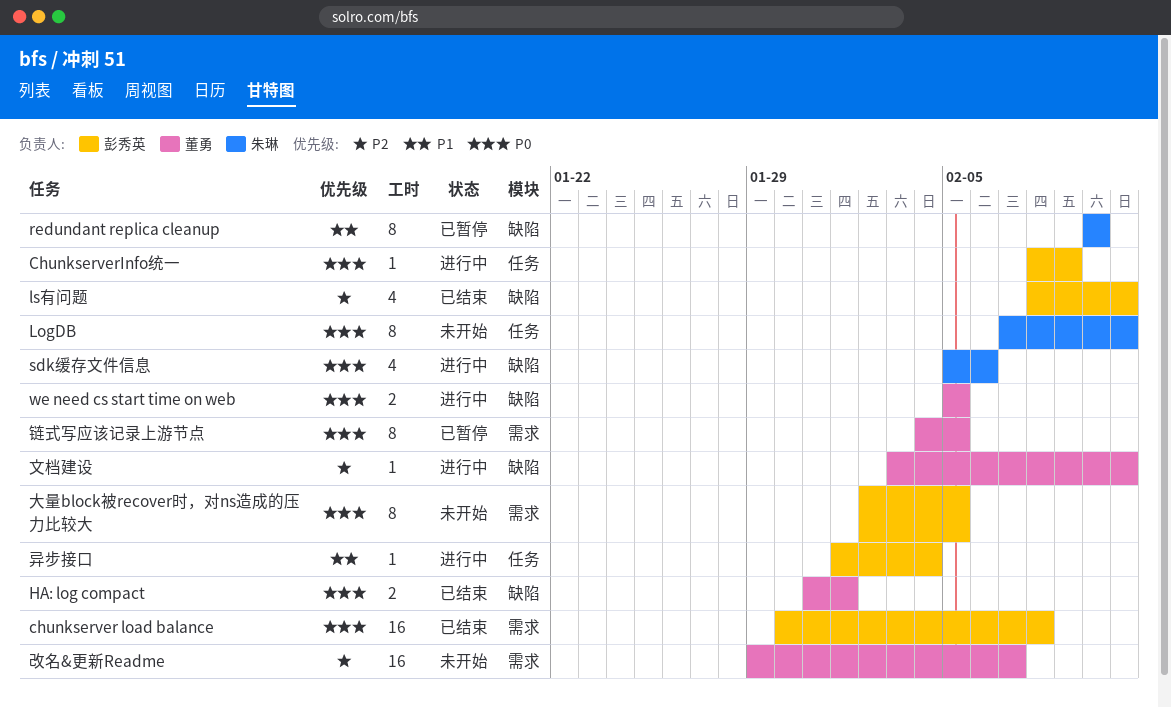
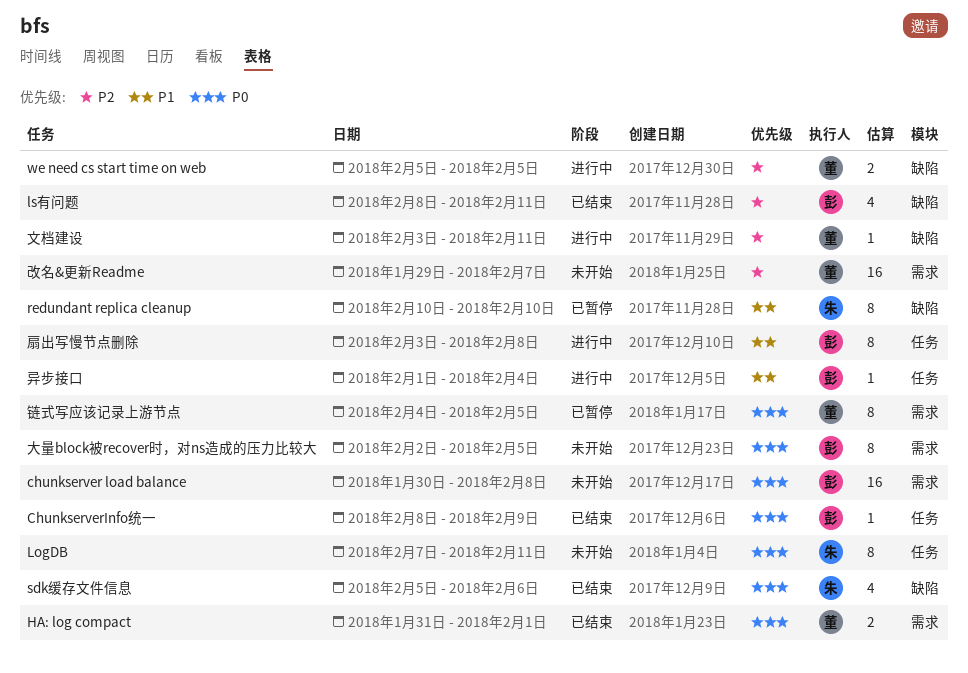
chunkserver load balance, status: 已结束 -> 未开始
ChunkserverInfo统一, status: 进行中 -> 已结束
HA: log compact, label: 缺陷 -> 需求
sdk缓存文件信息, status: 进行中 -> 已结束
we need cs start time on web, priority: P0 -> P2
扇出写慢节点删除: none -> present

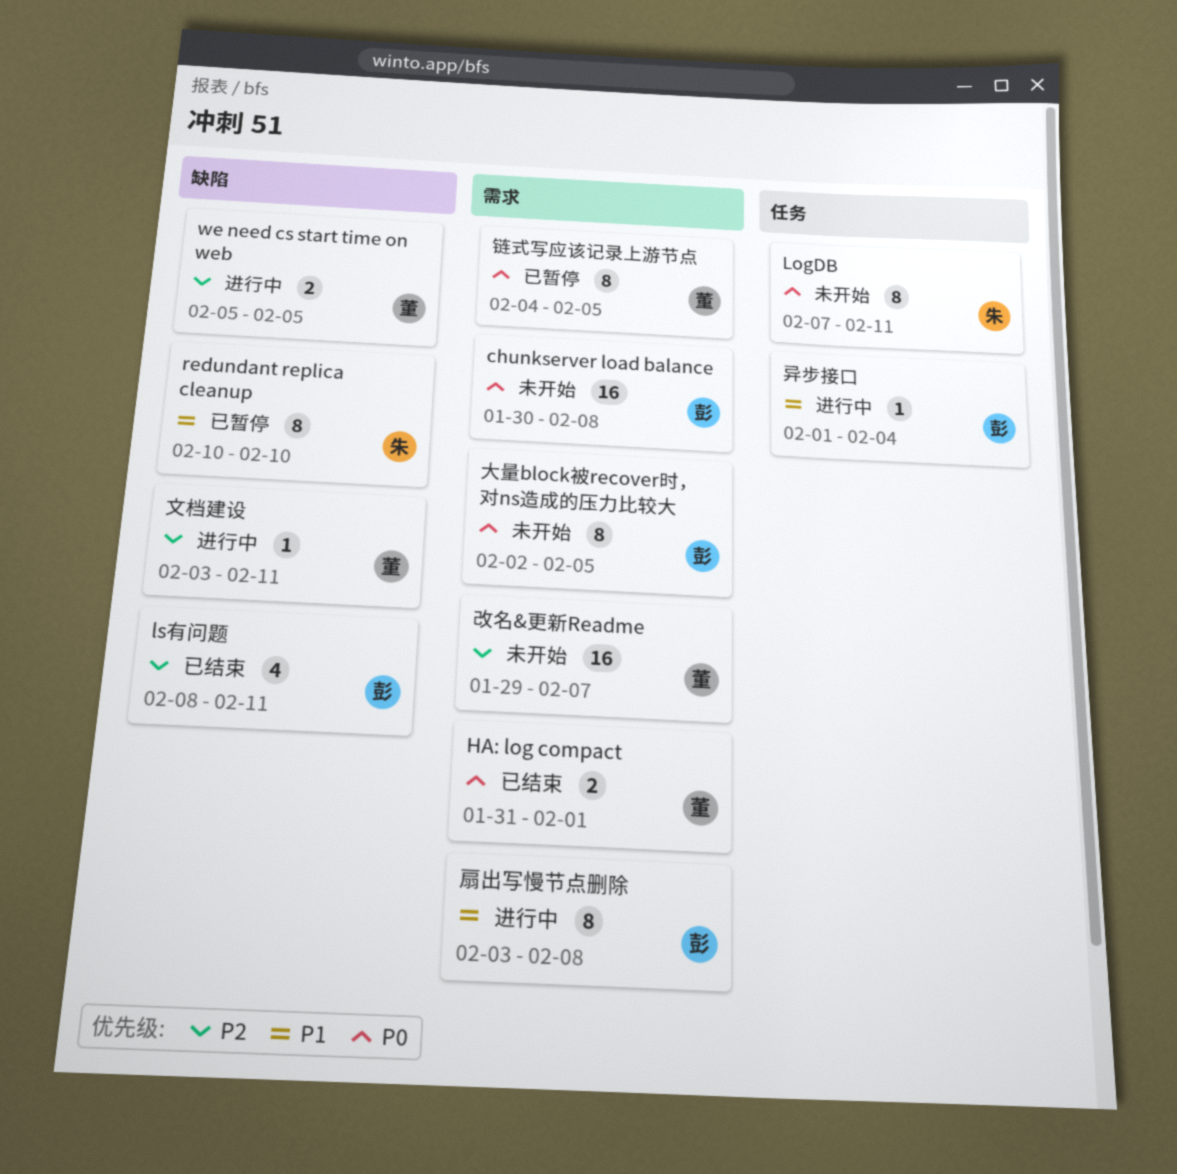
ChunkserverInfo统一: present -> none
sdk缓存文件信息: present -> none
扇出写慢节点删除, label: 任务 -> 需求

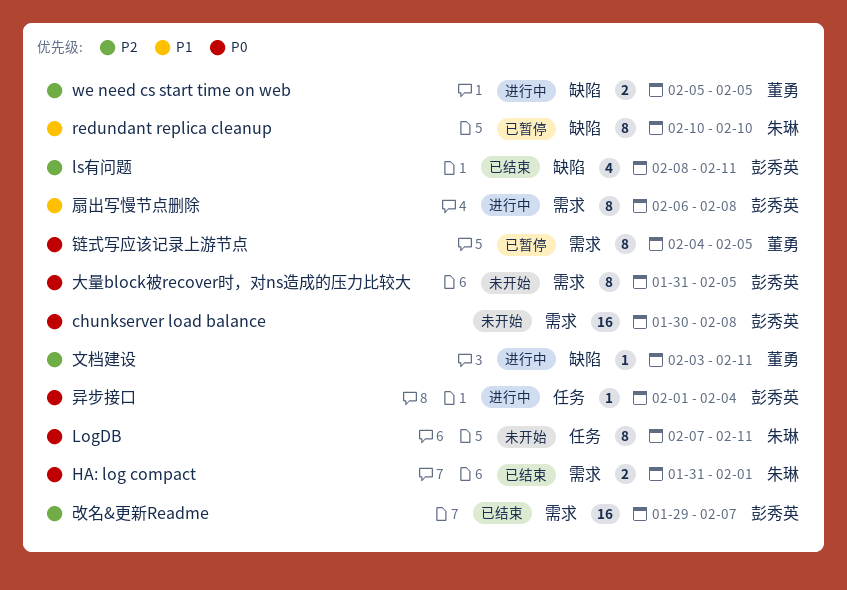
HA: log compact, owner: 董勇 -> 朱琳
大量block被recover时，对ns造成的压力比较大, start: Feb 2 -> Jan 31
异步接口, priority: P1 -> P0
扇出写慢节点删除, start: Feb 3 -> Feb 6
改名&更新Readme, status: 未开始 -> 已结束
改名&更新Readme, owner: 董勇 -> 彭秀英

